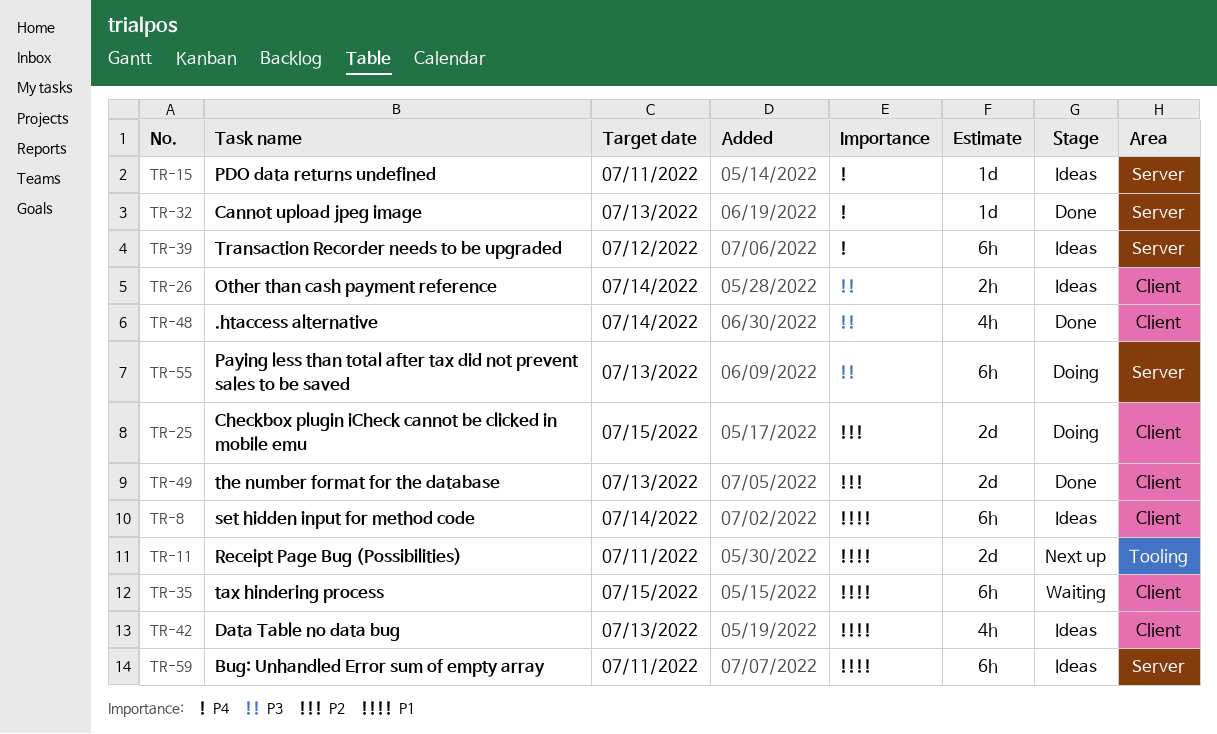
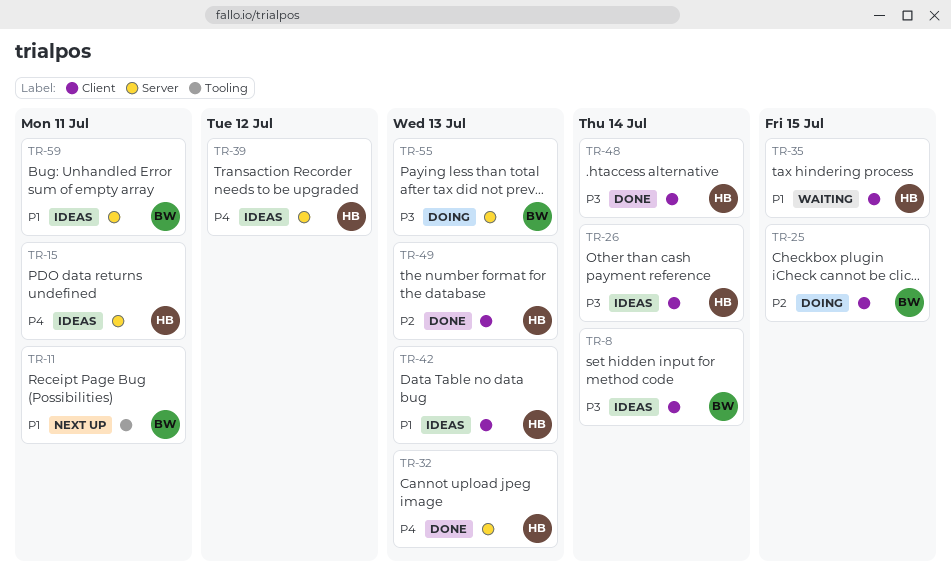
TR-8, priority: P1 -> P3

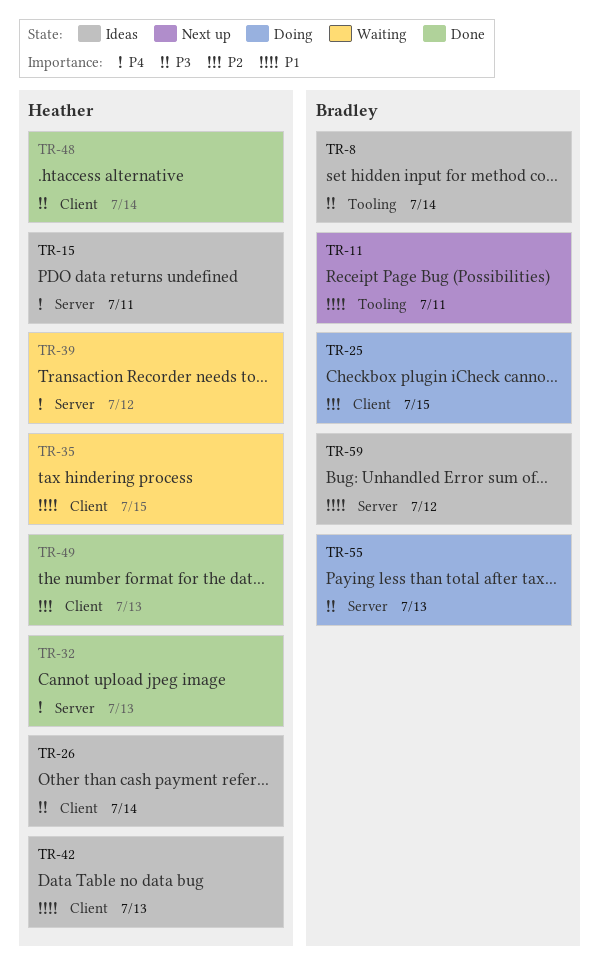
TR-8, label: Client -> Tooling
TR-39, status: Ideas -> Waiting
TR-59, due: Jul 11 -> Jul 12

